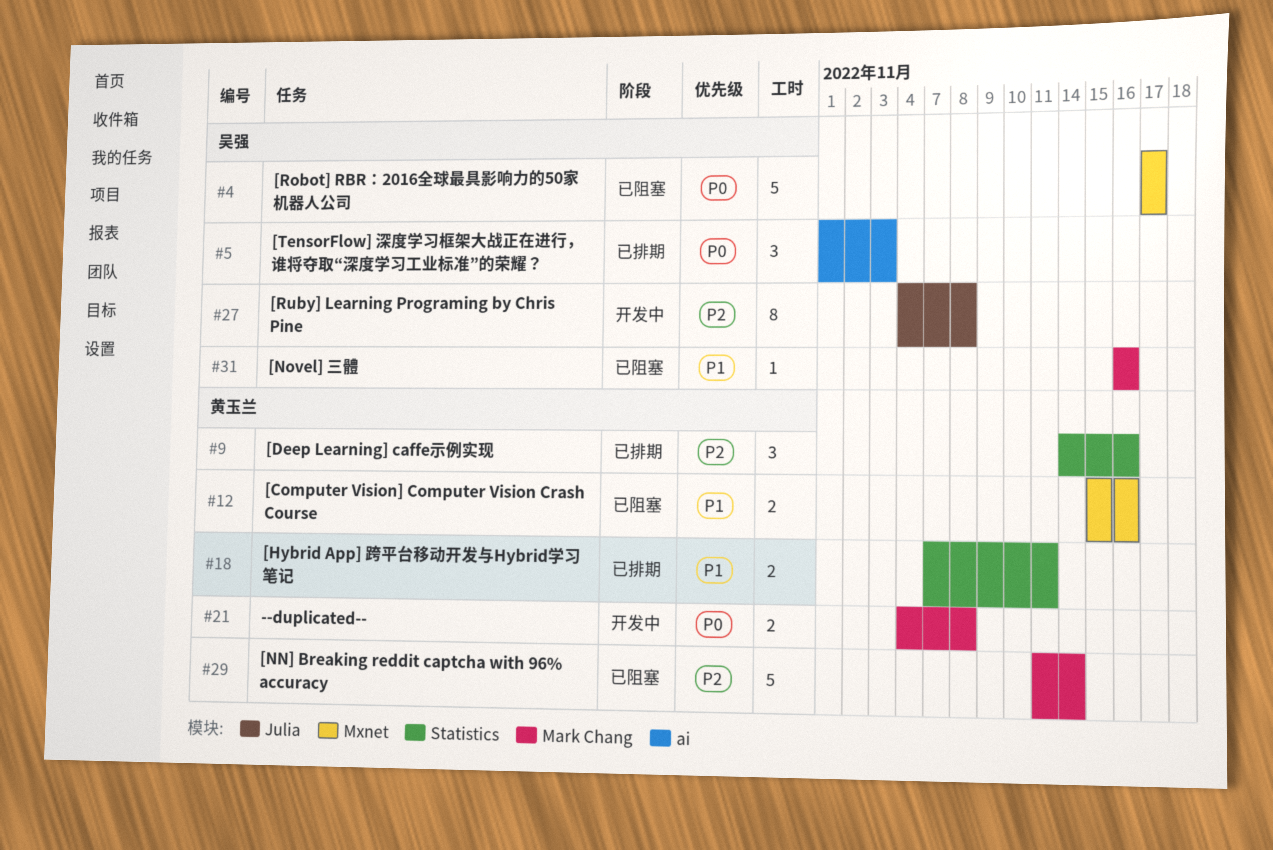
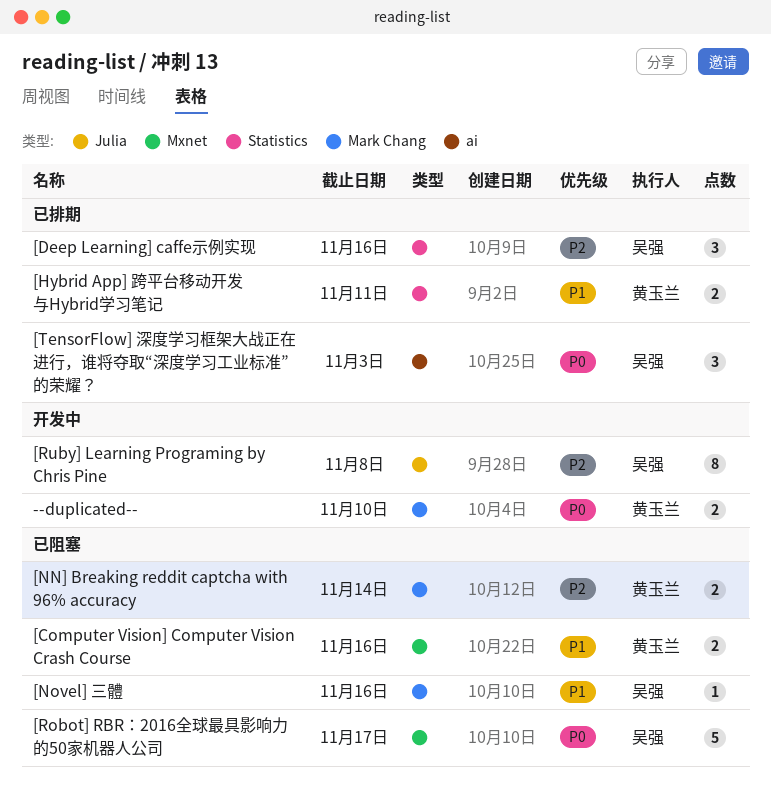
--duplicated--, due: Nov 8 -> Nov 10
[Deep Learning] caffe示例实现, owner: 黄玉兰 -> 吴强
[NN] Breaking reddit captcha with 96% accuracy, estimate: 5 -> 2

